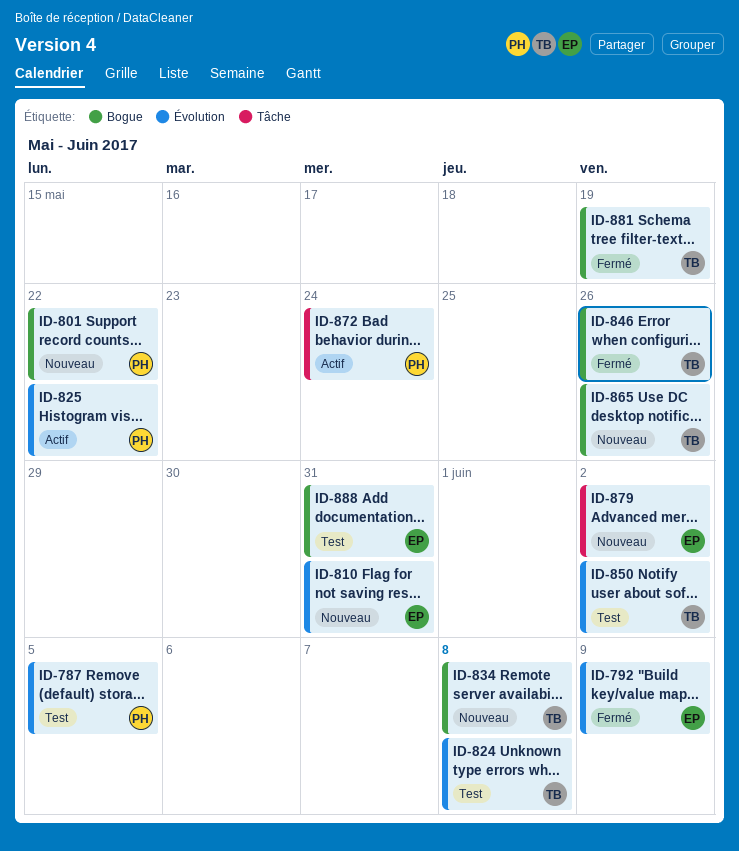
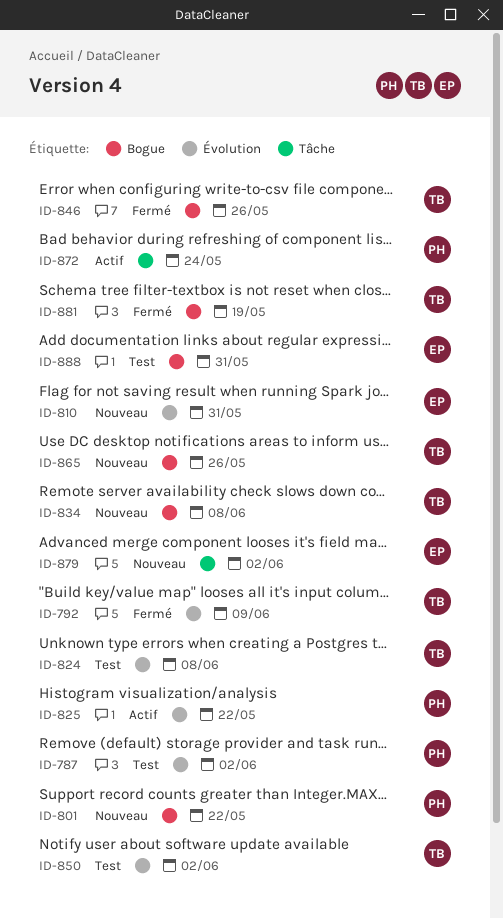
ID-787, due: Jun 5 -> Jun 2
ID-792, owner: EP -> TB

